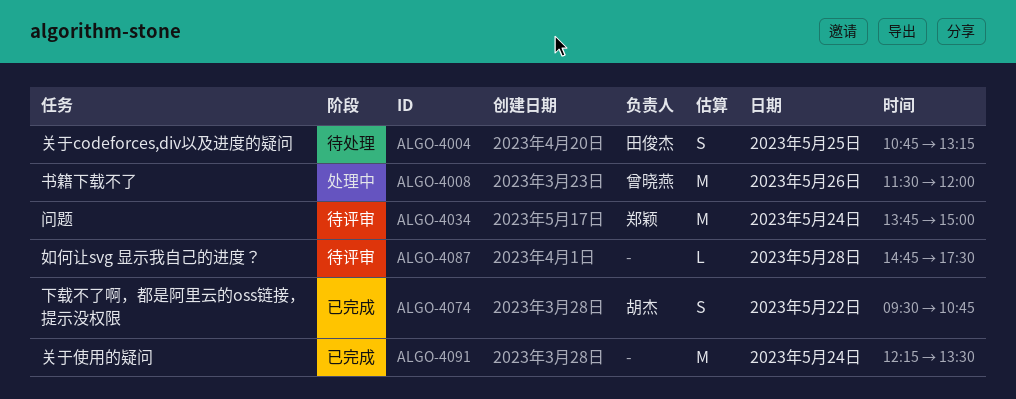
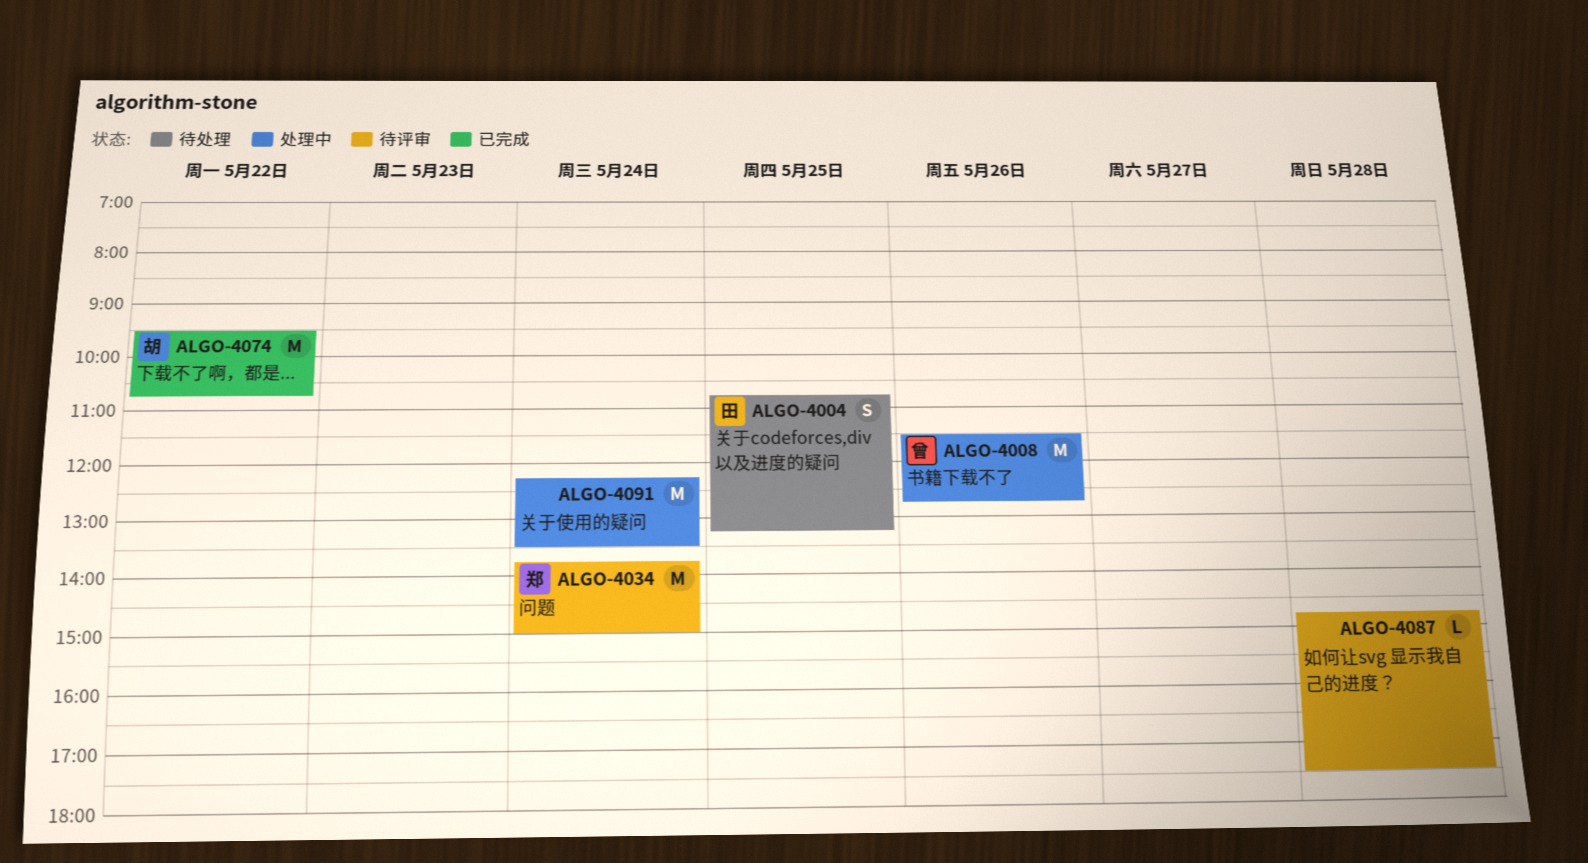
ALGO-4008, ends: 12:00 -> 12:45
ALGO-4074, estimate: S -> M
ALGO-4091, status: 已完成 -> 处理中

